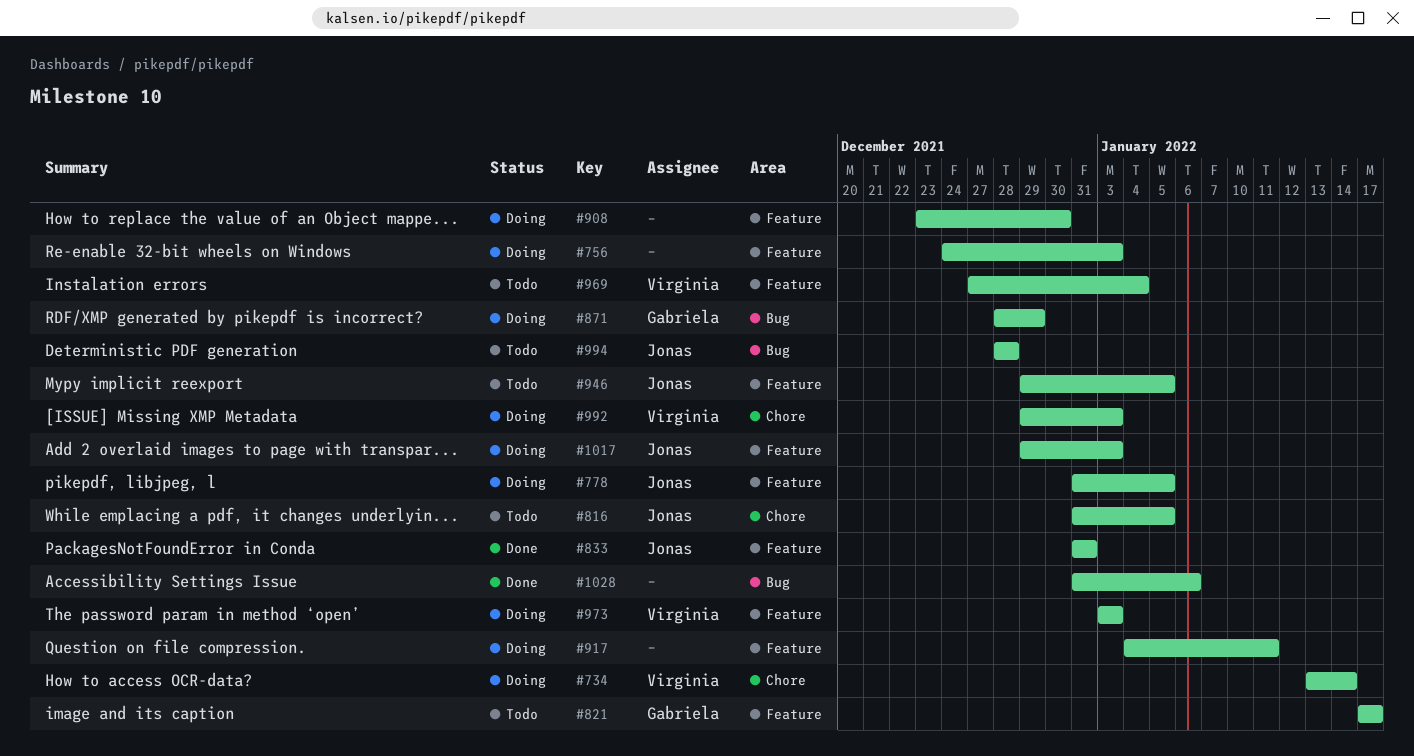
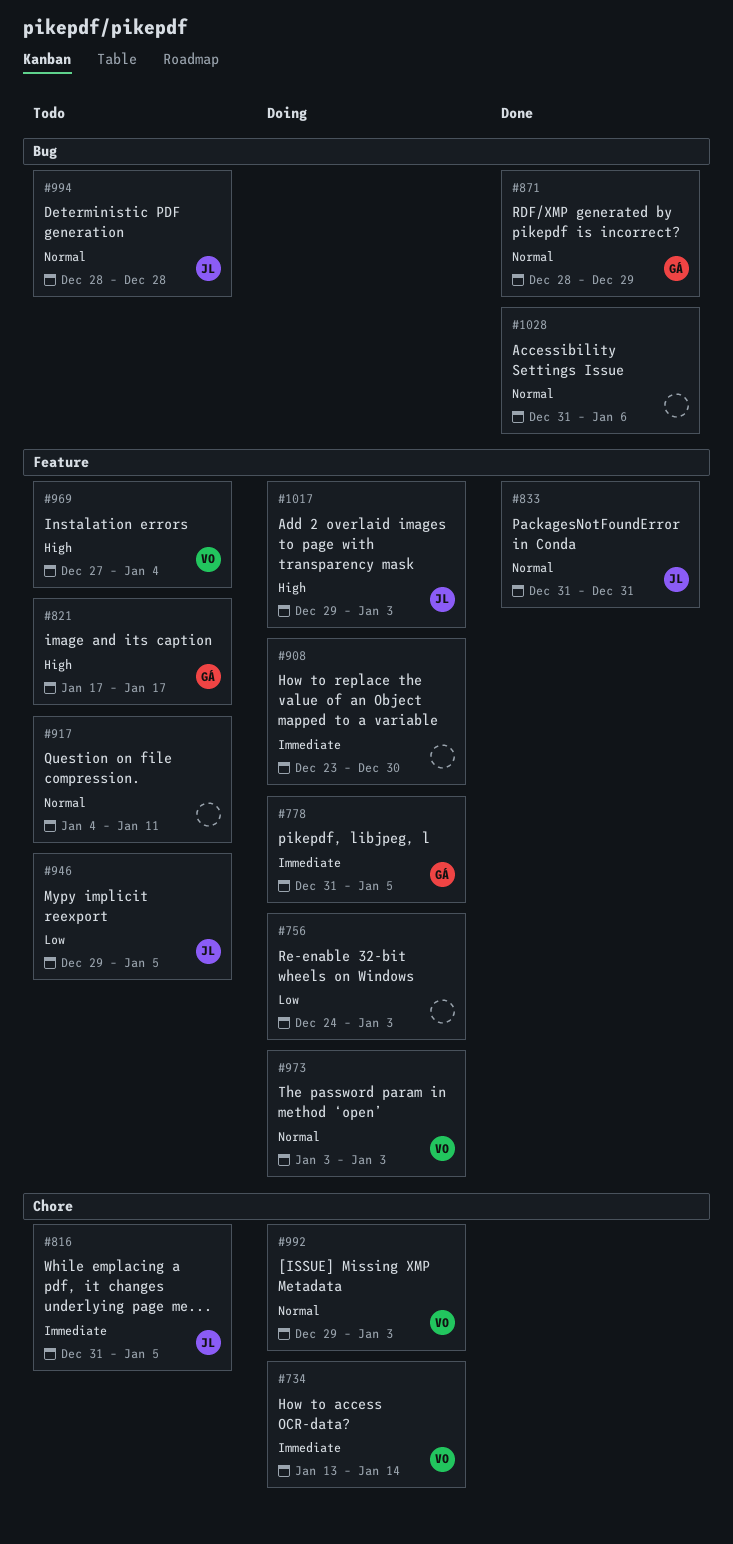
#778, owner: Jonas -> Gabriela
#871, status: Doing -> Done
#917, status: Doing -> Todo

